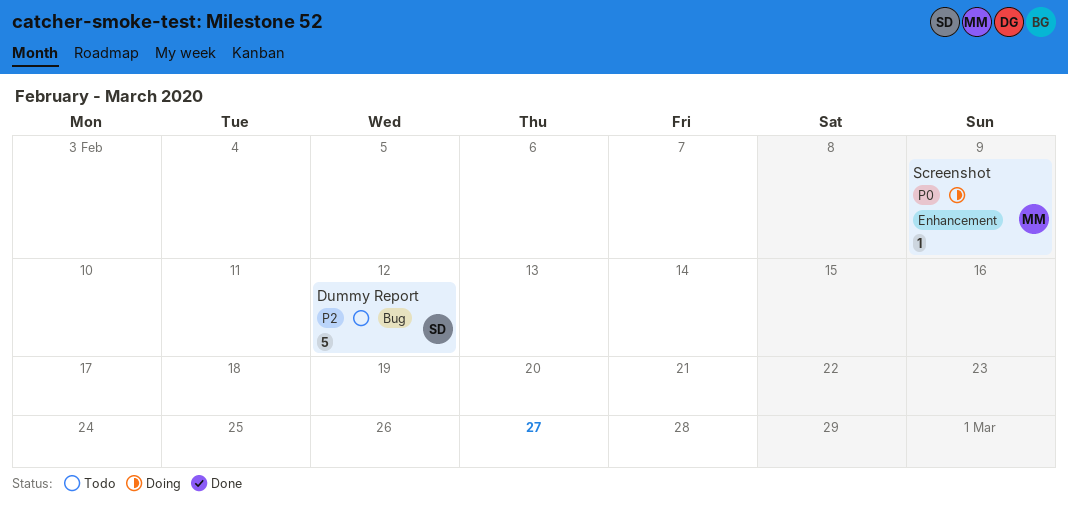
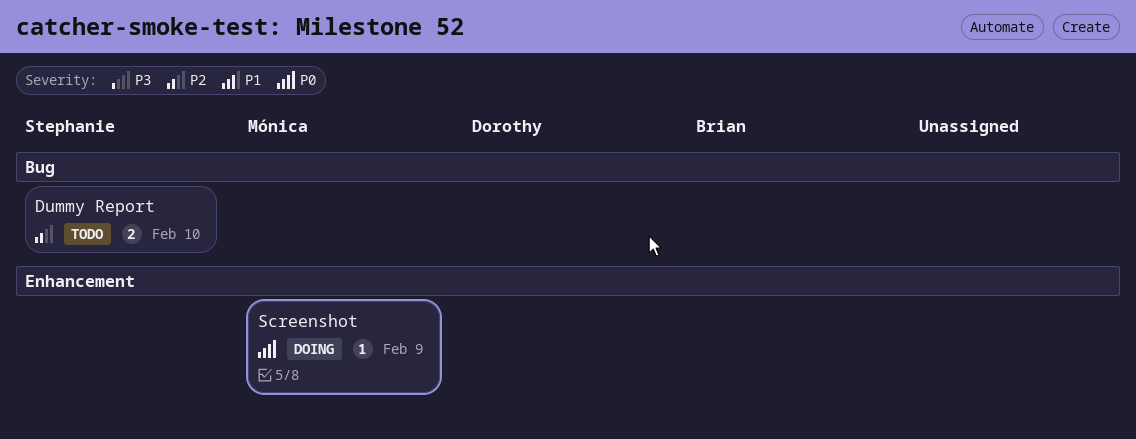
Dummy Report, estimate: 5 -> 2
Dummy Report, due: Feb 12 -> Feb 10

